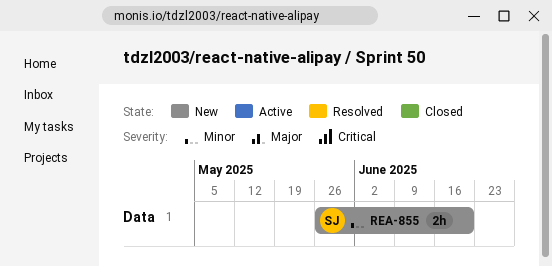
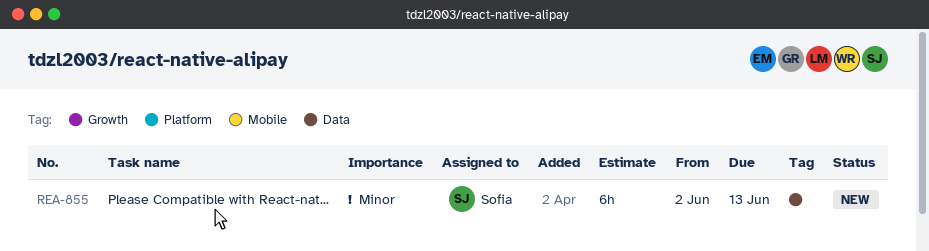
REA-855, estimate: 2h -> 6h
REA-855, start: May 26 -> Jun 2
REA-855, due: Jun 20 -> Jun 13

